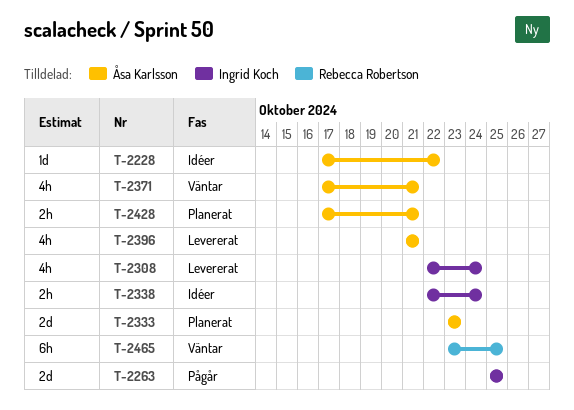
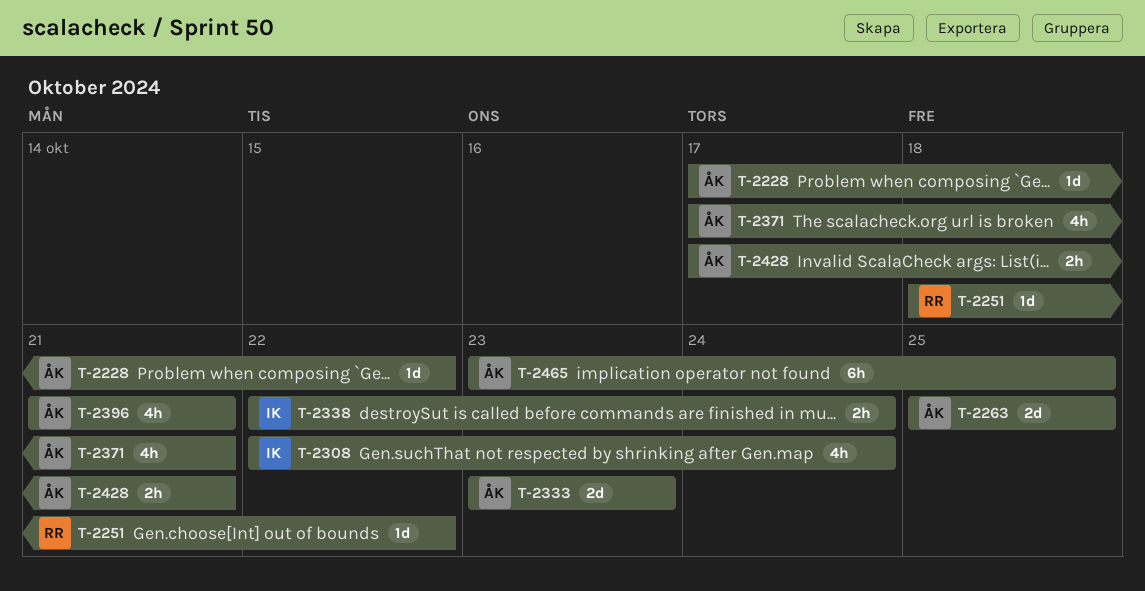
T-2251: none -> present
T-2263, owner: Ingrid Koch -> Åsa Karlsson
T-2465, owner: Rebecca Robertson -> Åsa Karlsson

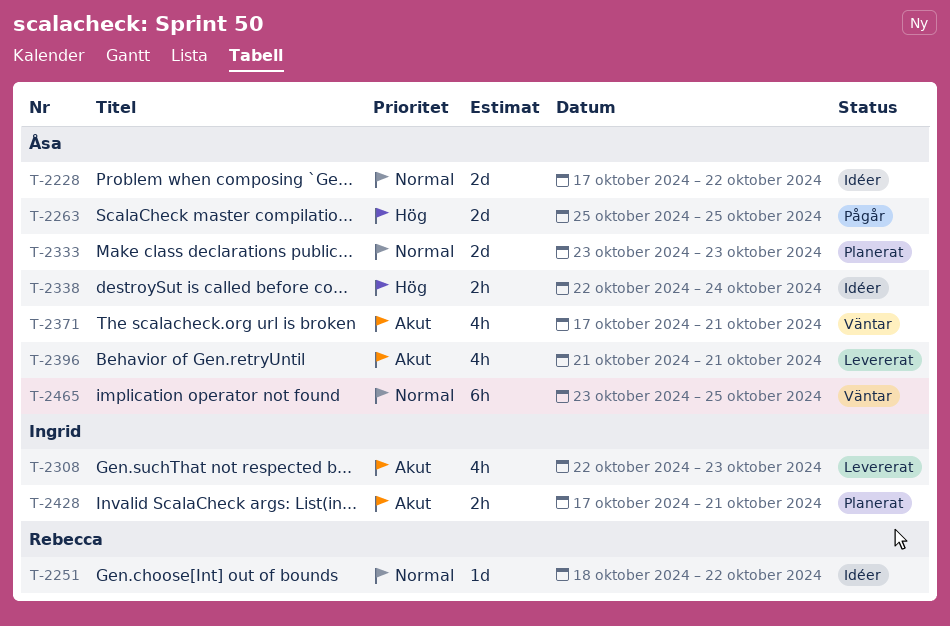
T-2228, estimate: 1d -> 2d
T-2308, due: Oct 24 -> Oct 23
T-2338, owner: Ingrid -> Åsa
T-2428, owner: Åsa -> Ingrid

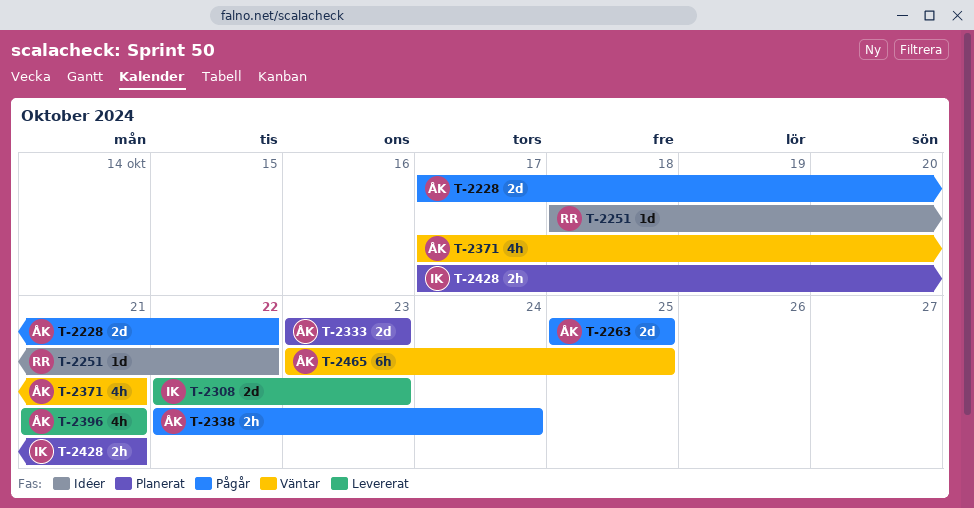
T-2228, status: Idéer -> Pågår
T-2308, estimate: 4h -> 2d
T-2338, status: Idéer -> Pågår

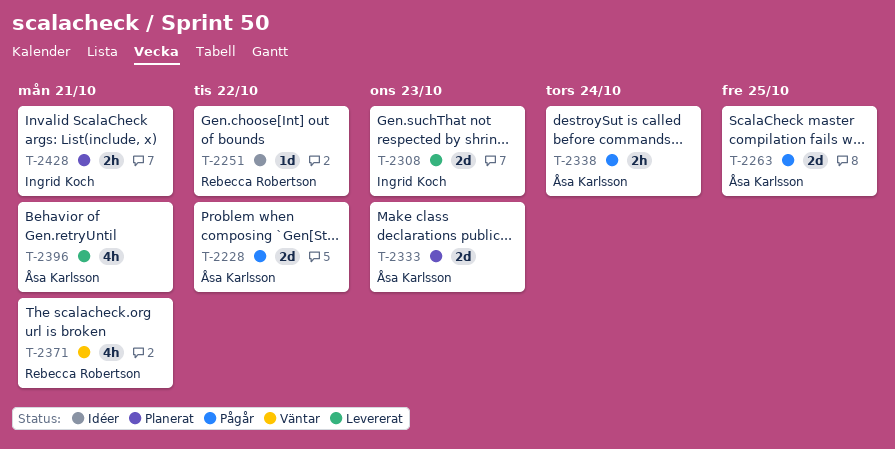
T-2371, owner: Åsa Karlsson -> Rebecca Robertson
T-2465: present -> none

